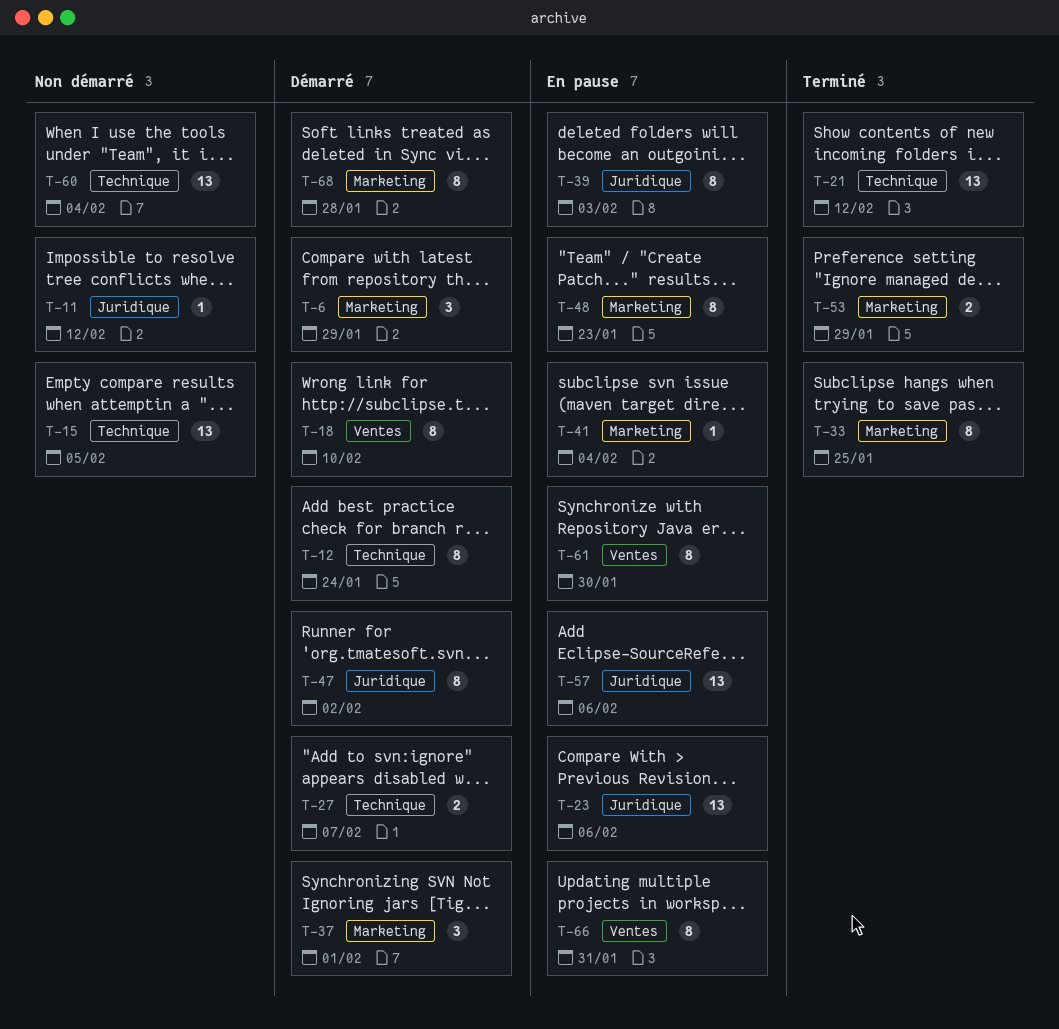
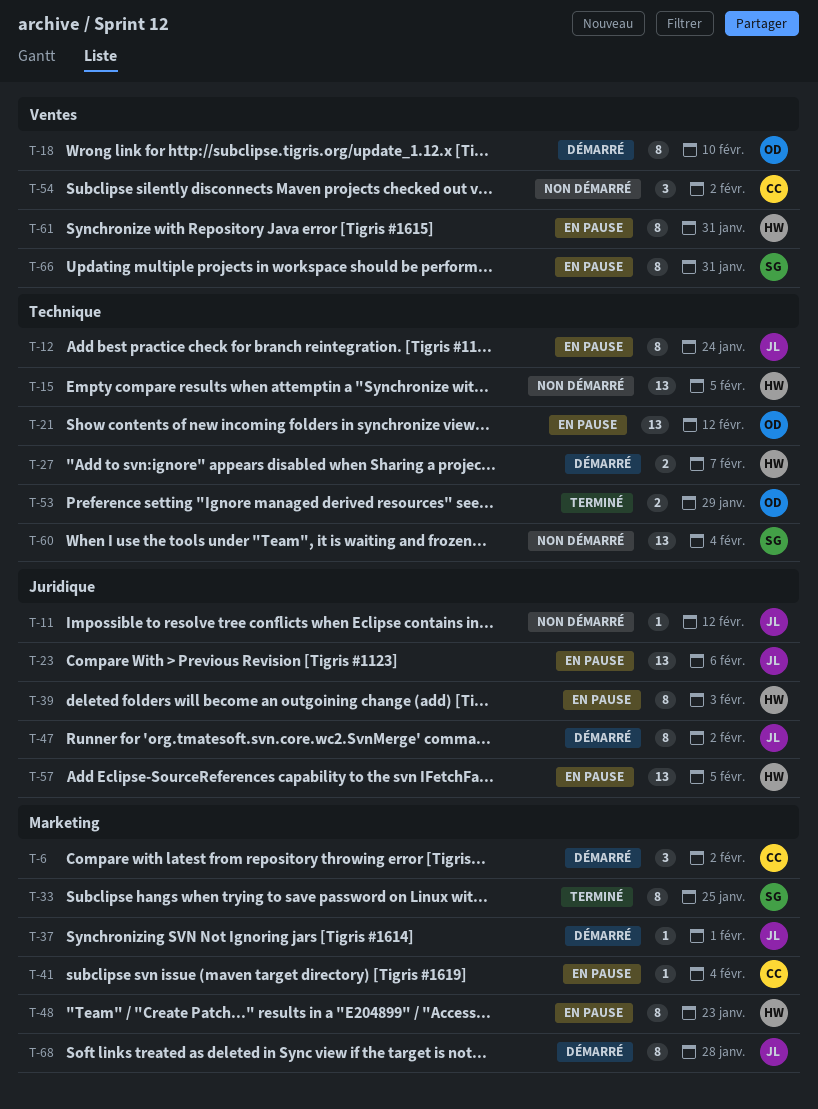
T-6, due: Jan 29 -> Feb 2
T-12, status: Démarré -> En pause
T-21, status: Terminé -> En pause
T-37, estimate: 3 -> 1
T-53, label: Marketing -> Technique
T-54: none -> present
T-57, due: Feb 6 -> Feb 5
T-61, due: Jan 30 -> Jan 31

